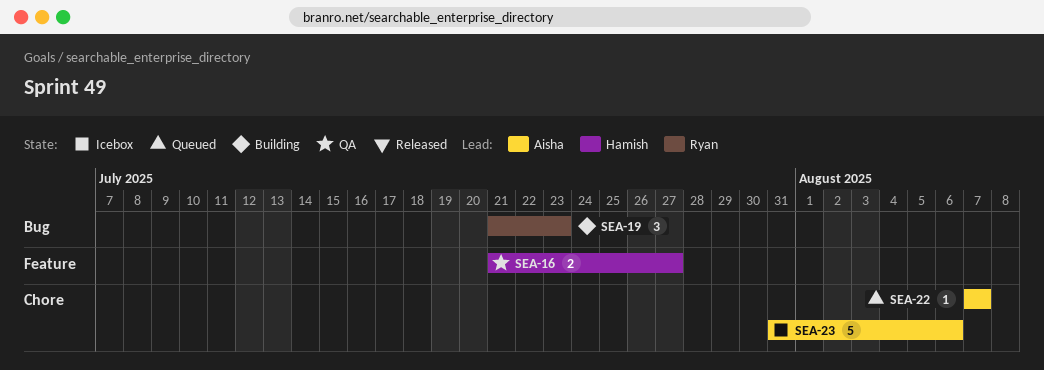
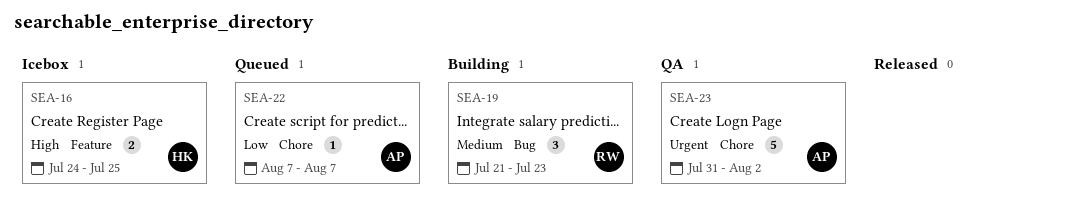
SEA-16, status: QA -> Icebox
SEA-16, start: Jul 21 -> Jul 24
SEA-16, due: Jul 27 -> Jul 25
SEA-23, status: Icebox -> QA
SEA-23, due: Aug 6 -> Aug 2

